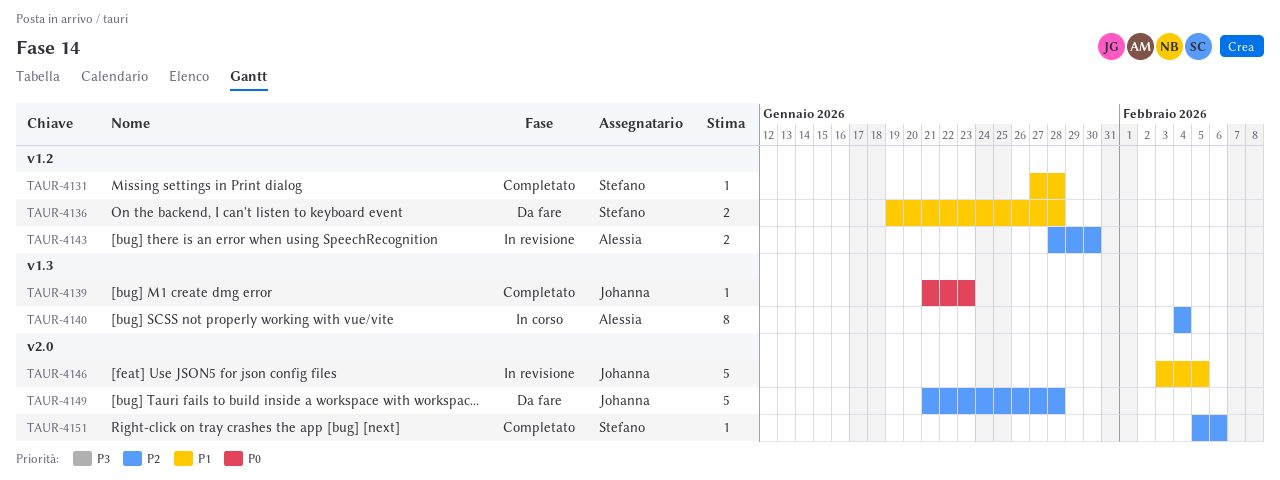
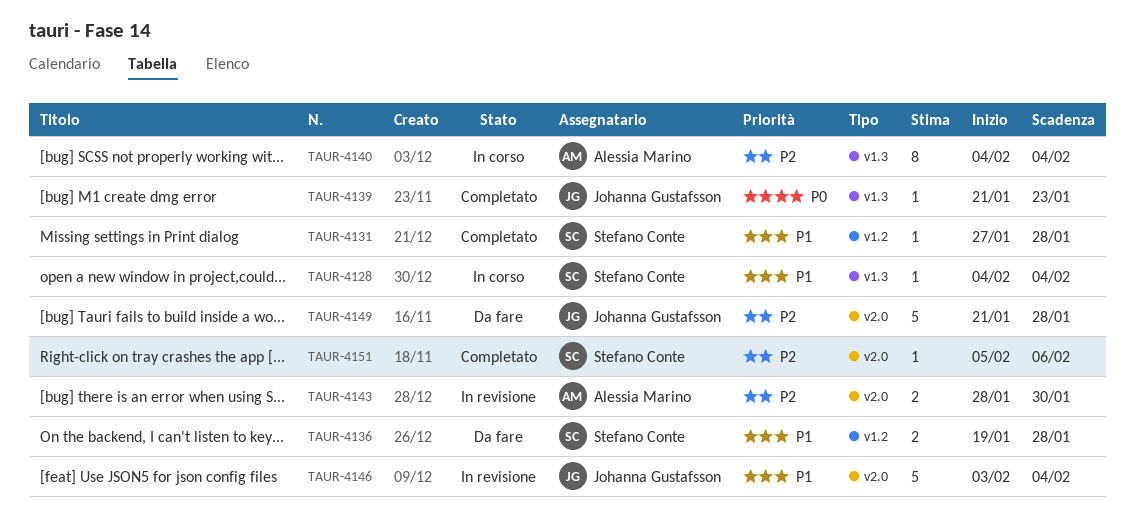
TAUR-4128: none -> present
TAUR-4143, label: v1.2 -> v2.0
TAUR-4146, due: Feb 5 -> Feb 4

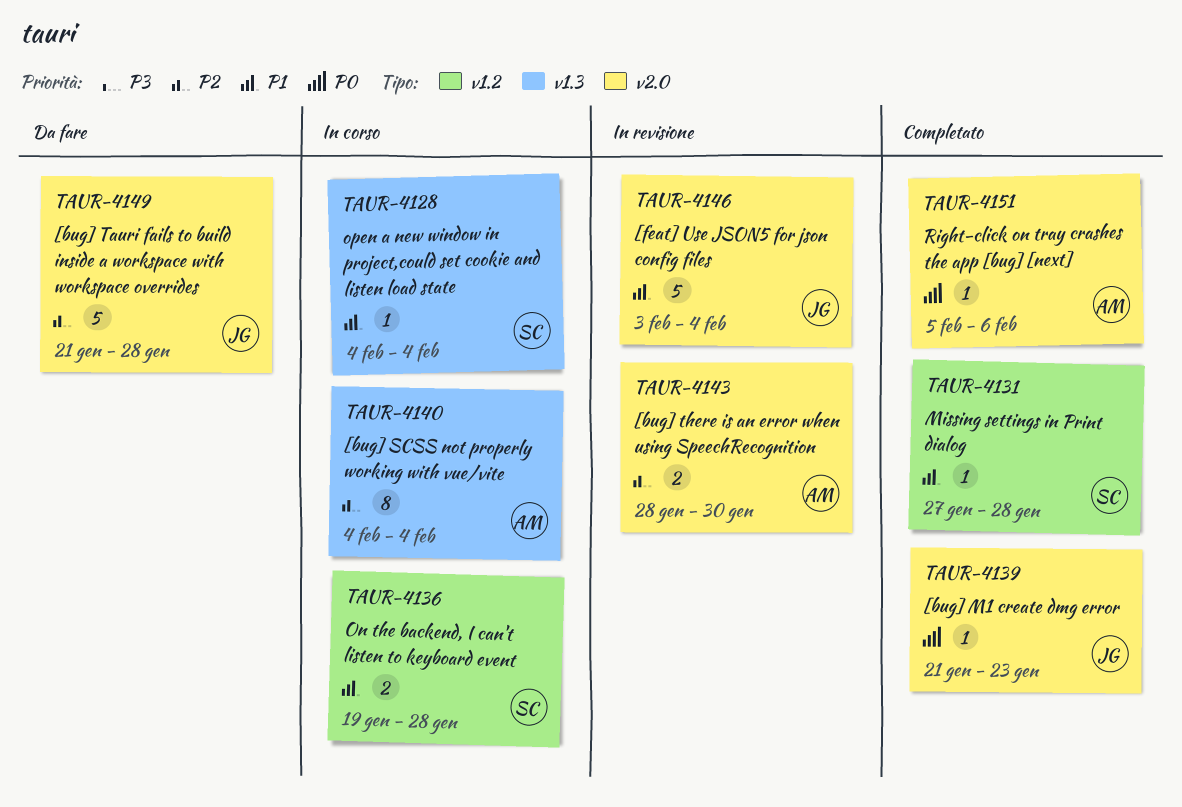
TAUR-4136, status: Da fare -> In corso
TAUR-4139, label: v1.3 -> v2.0
TAUR-4151, owner: Stefano Conte -> Alessia Marino
TAUR-4151, priority: P2 -> P0

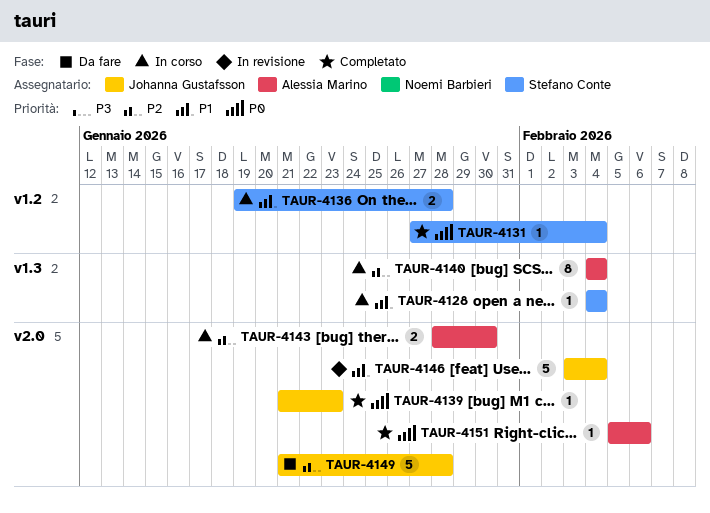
TAUR-4131, priority: P1 -> P0
TAUR-4131, due: Jan 28 -> Feb 4
TAUR-4143, status: In revisione -> In corso

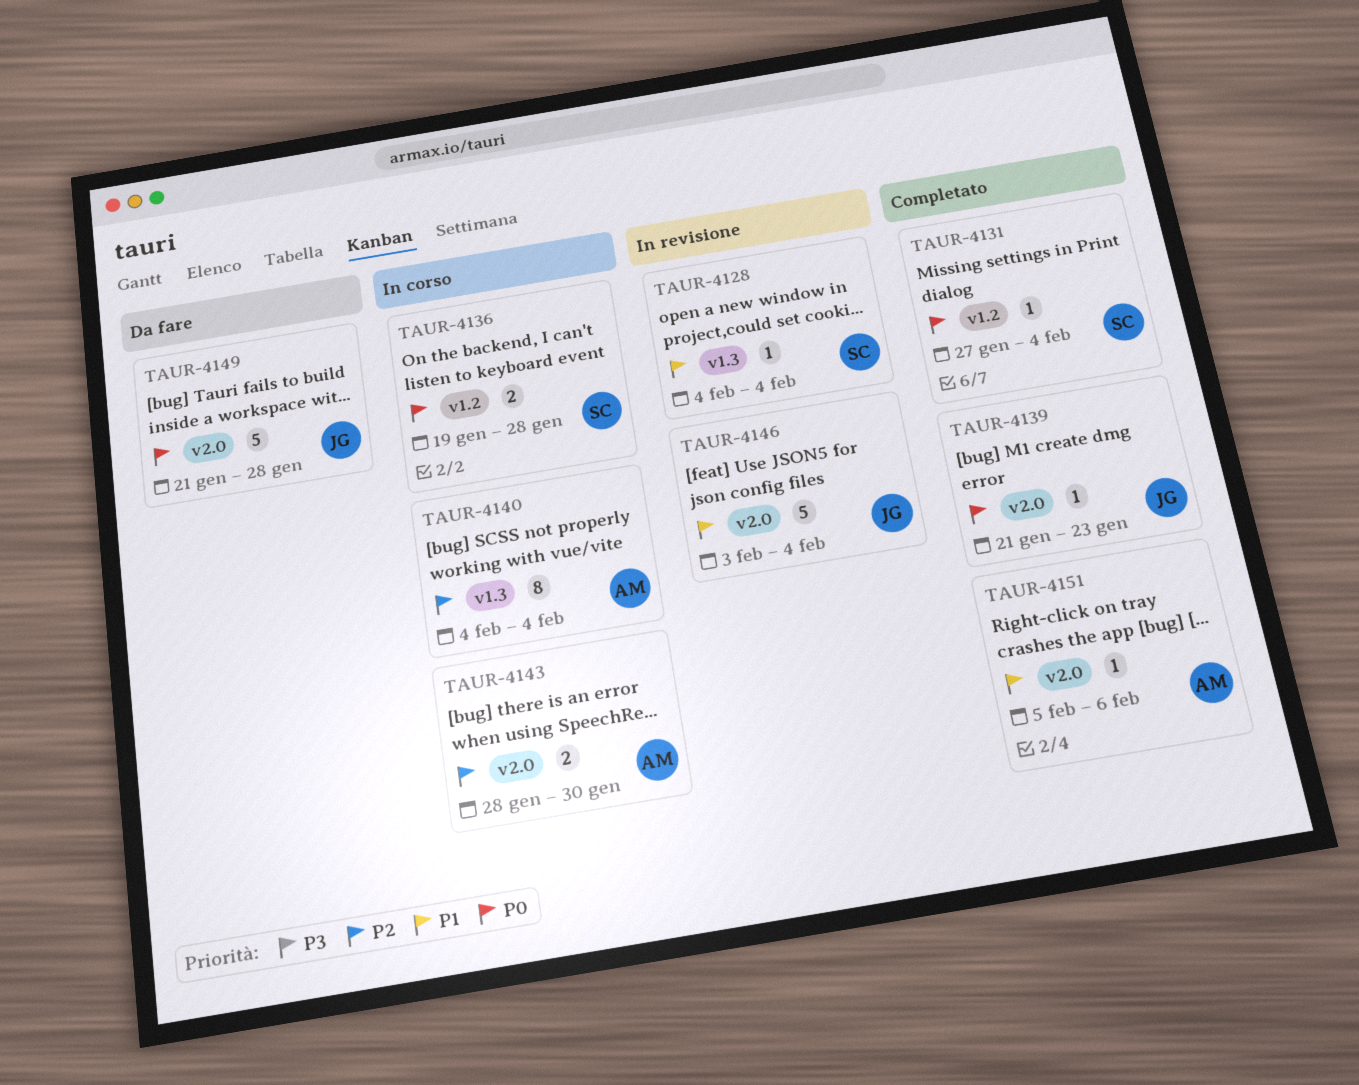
TAUR-4128, status: In corso -> In revisione
TAUR-4136, priority: P1 -> P0
TAUR-4149, priority: P2 -> P0
TAUR-4151, priority: P0 -> P1

